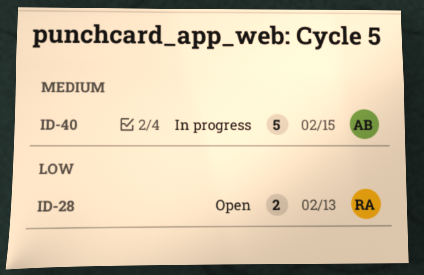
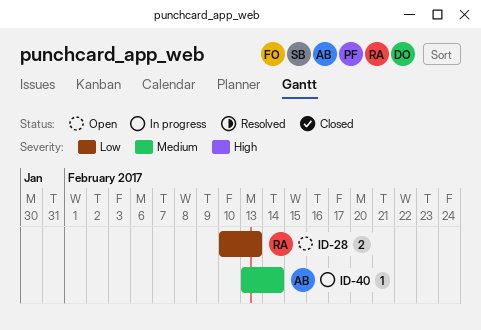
ID-40, estimate: 5 -> 1
ID-40, due: Feb 15 -> Feb 14

